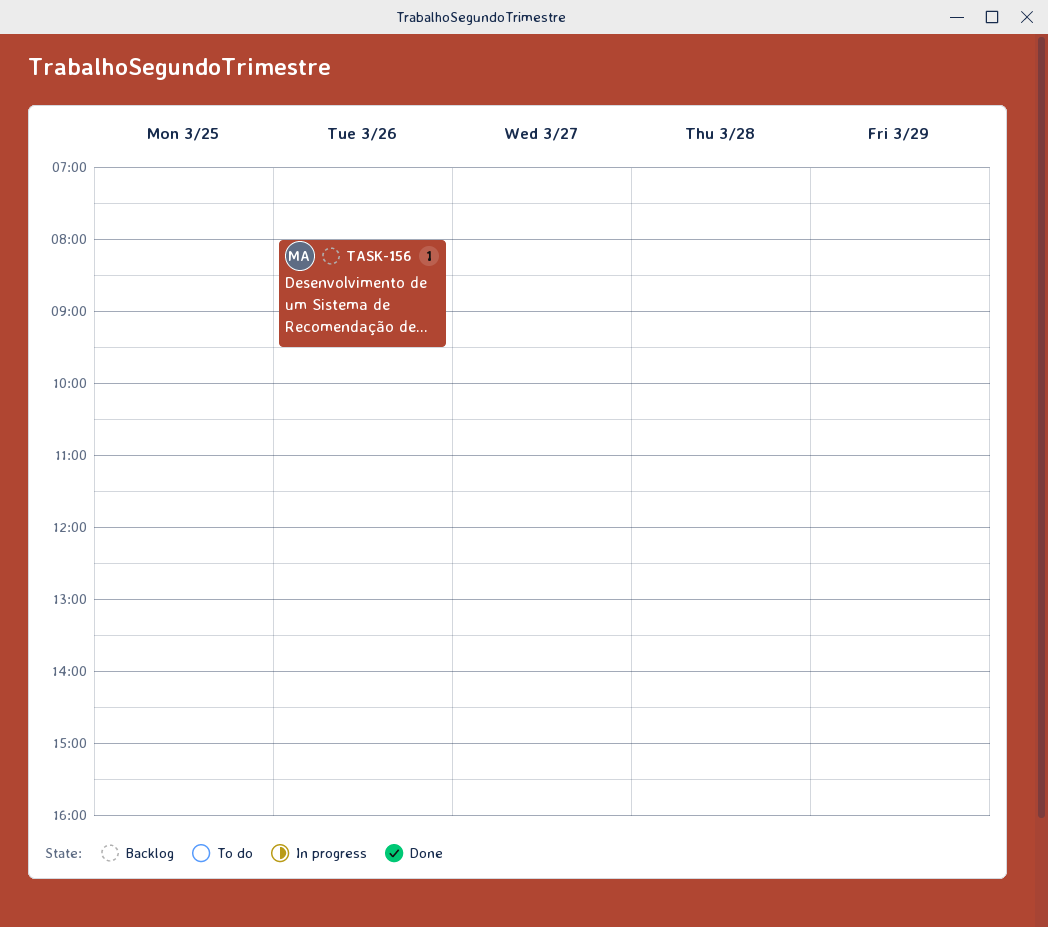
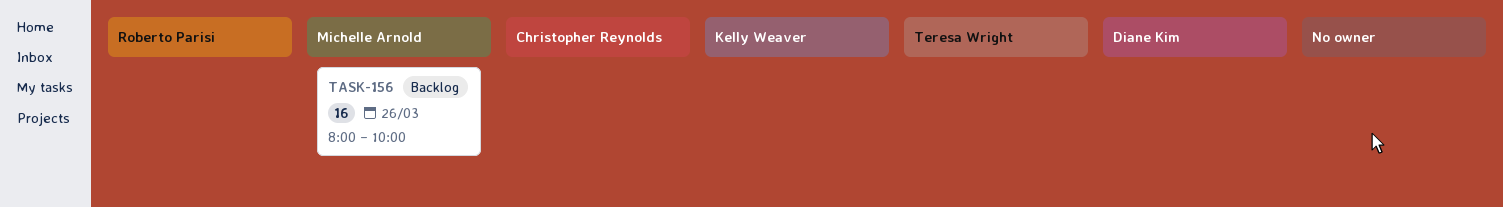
TASK-156, estimate: 1 -> 16
TASK-156, ends: 09:30 -> 10:00

